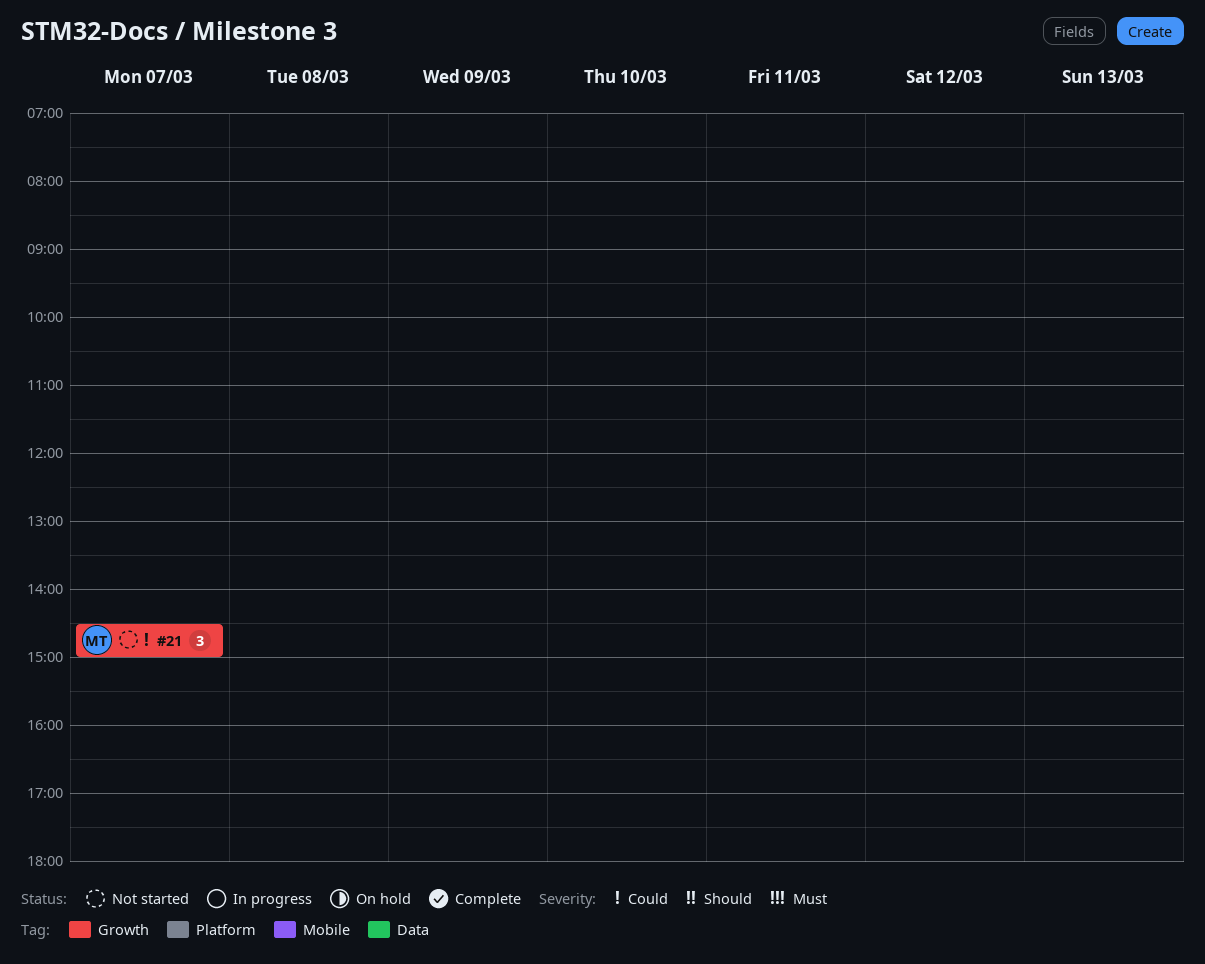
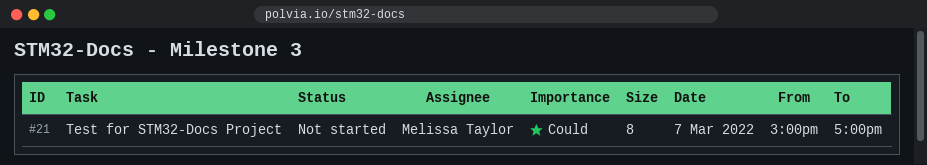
#21, estimate: 3 -> 8
#21, begins: 14:30 -> 15:00
#21, ends: 15:00 -> 17:00

